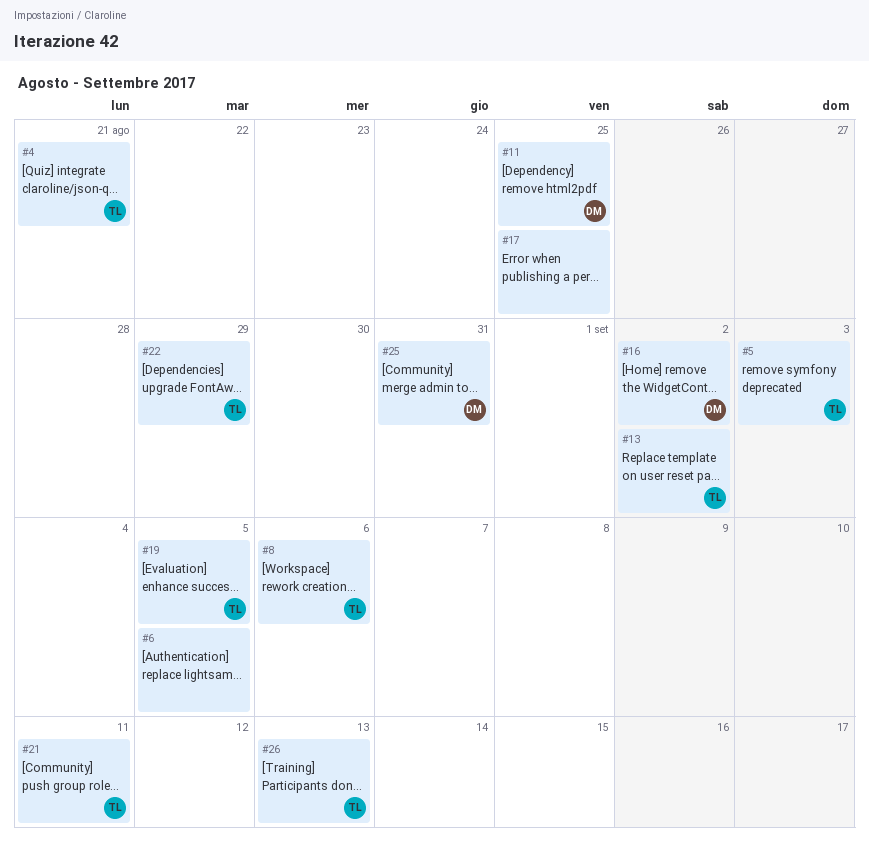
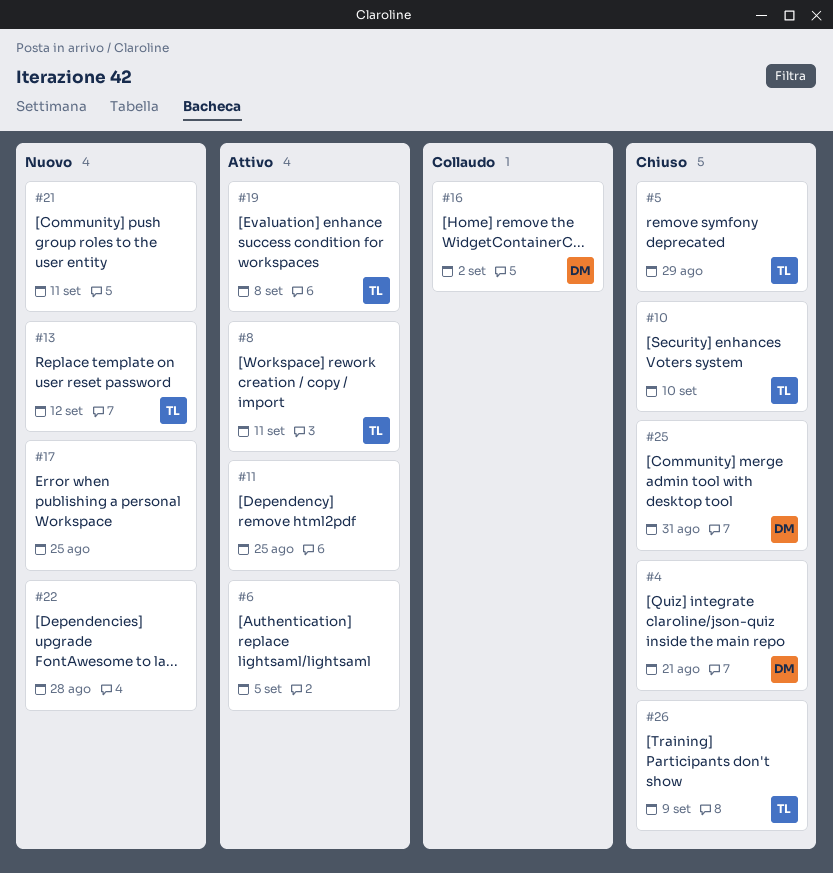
#4, owner: TL -> DM
#5, due: Sep 3 -> Aug 29
#8, due: Sep 6 -> Sep 11
#10: none -> present
#11, owner: DM -> none
#13, due: Sep 2 -> Sep 12
#19, due: Sep 5 -> Sep 8
#21, owner: TL -> none
#22, owner: TL -> none
#22, due: Aug 29 -> Aug 28
#26, due: Sep 13 -> Sep 9

